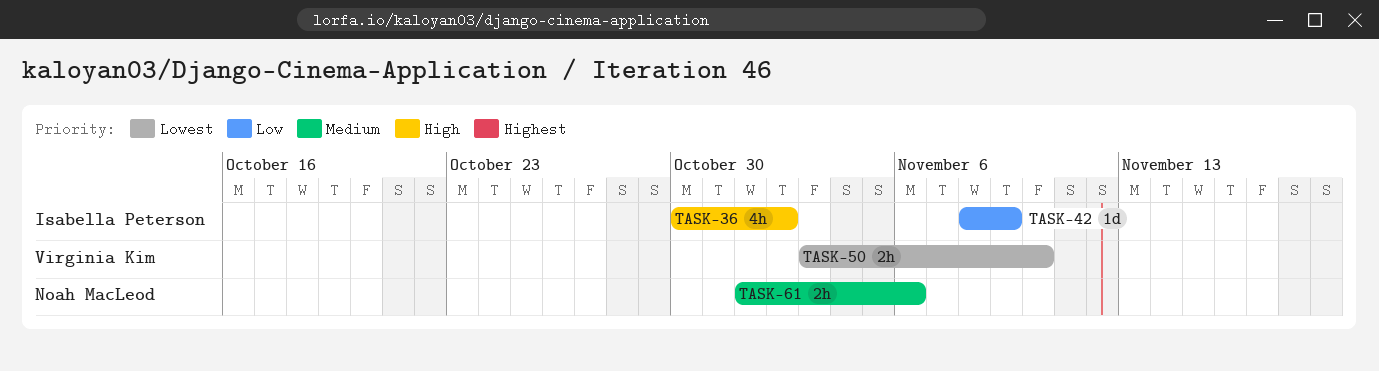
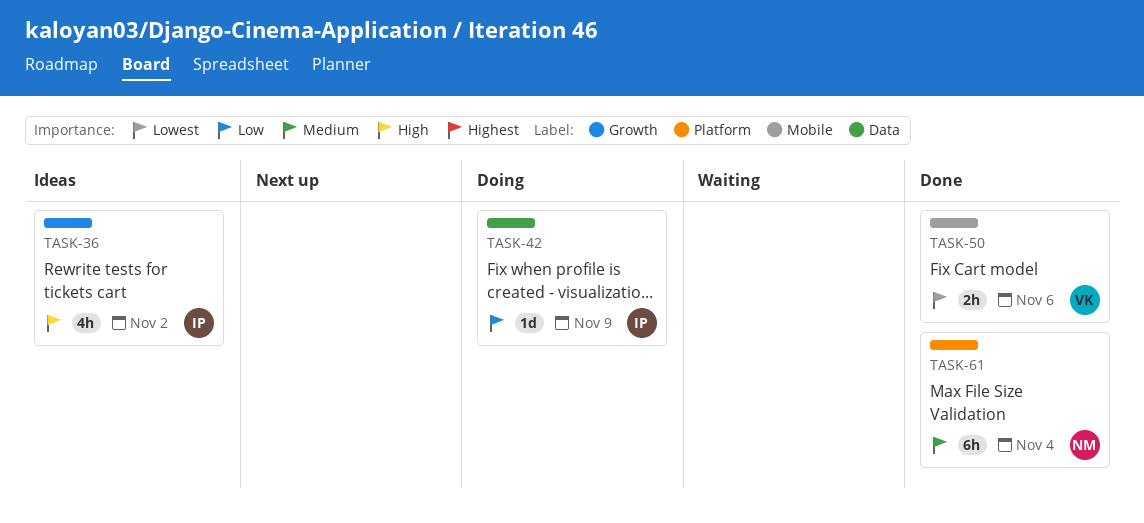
TASK-50, due: Nov 10 -> Nov 6
TASK-61, estimate: 2h -> 6h
TASK-61, due: Nov 6 -> Nov 4

